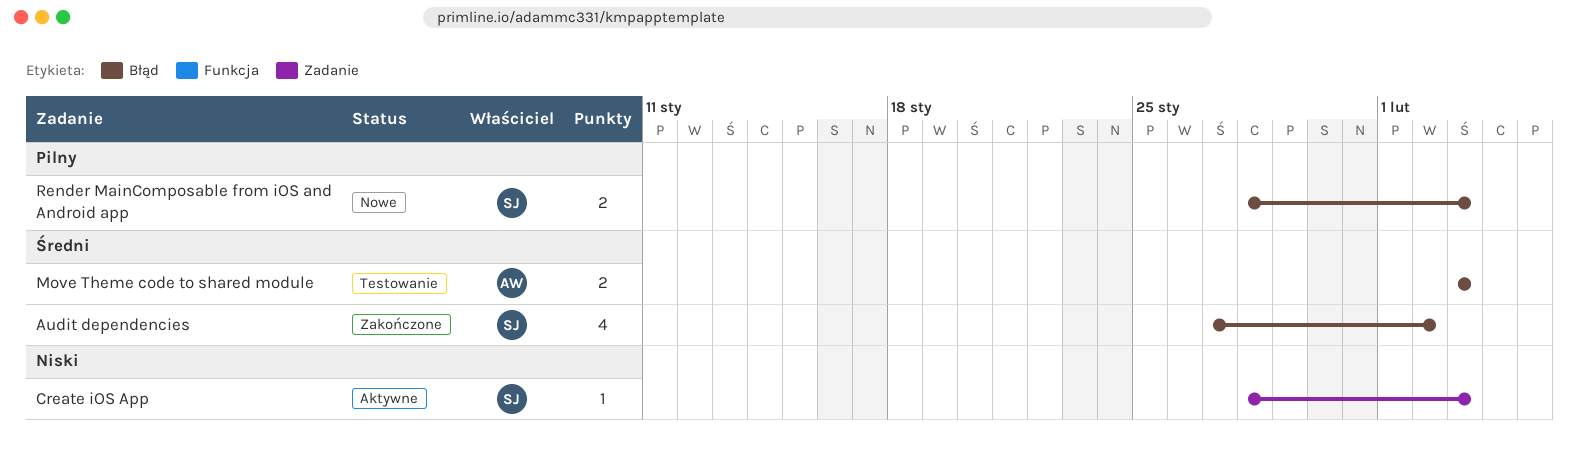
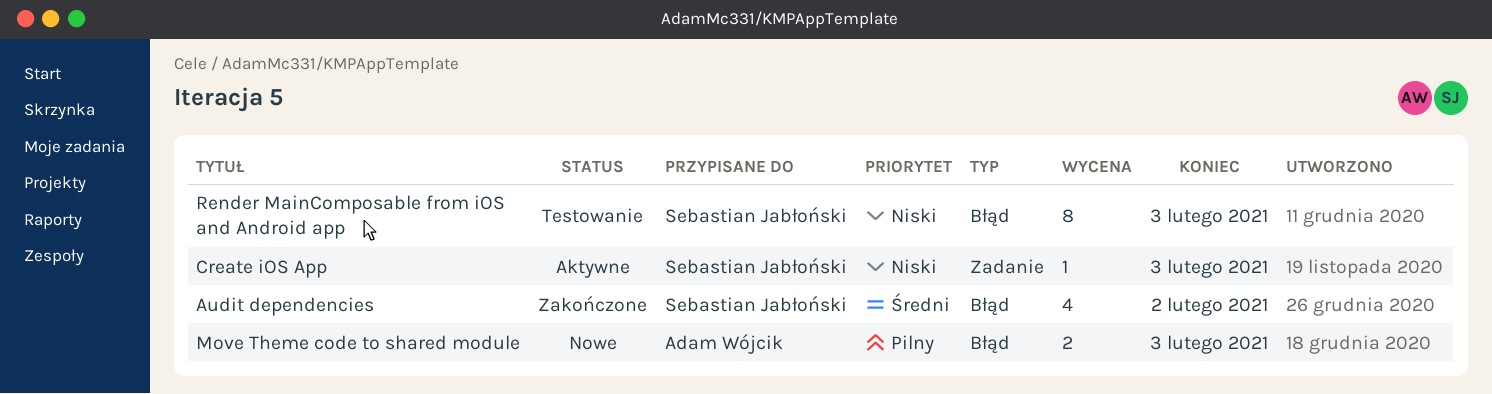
Move Theme code to shared module, status: Testowanie -> Nowe
Move Theme code to shared module, priority: Średni -> Pilny
Render MainComposable from iOS and Android app, status: Nowe -> Testowanie
Render MainComposable from iOS and Android app, priority: Pilny -> Niski
Render MainComposable from iOS and Android app, estimate: 2 -> 8

